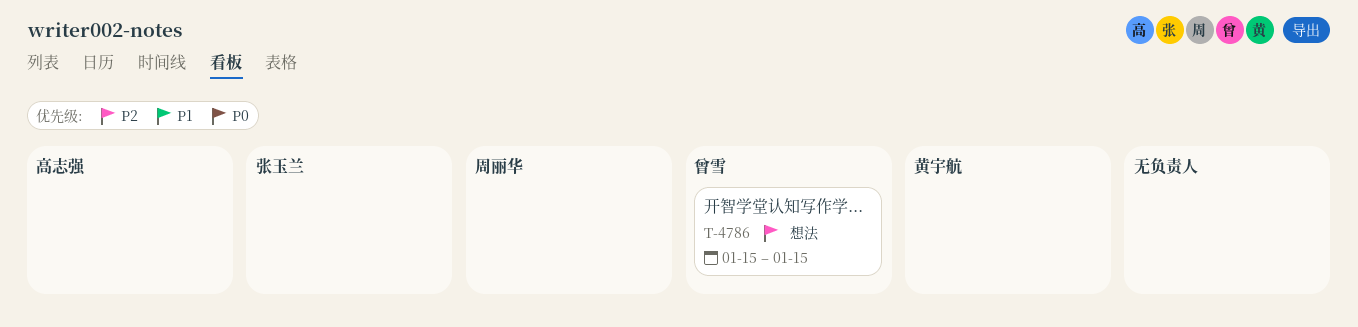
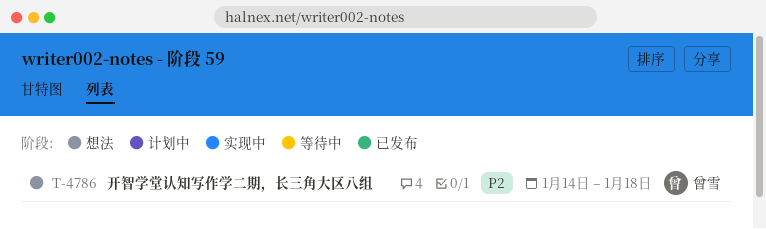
T-4786, start: Jan 15 -> Jan 14
T-4786, due: Jan 15 -> Jan 18

